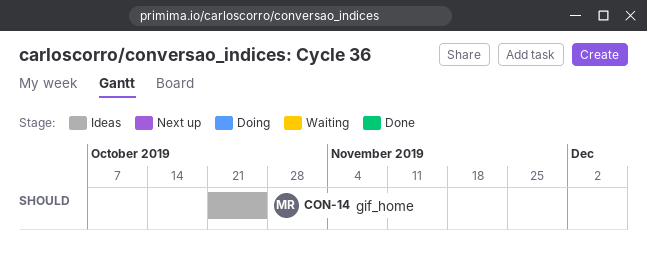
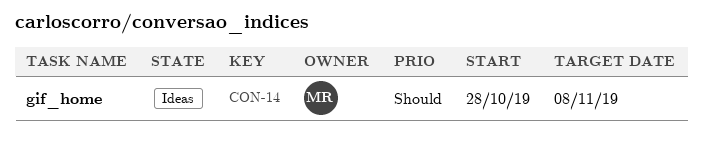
CON-14, start: Oct 21 -> Oct 28
CON-14, due: Oct 25 -> Nov 8

